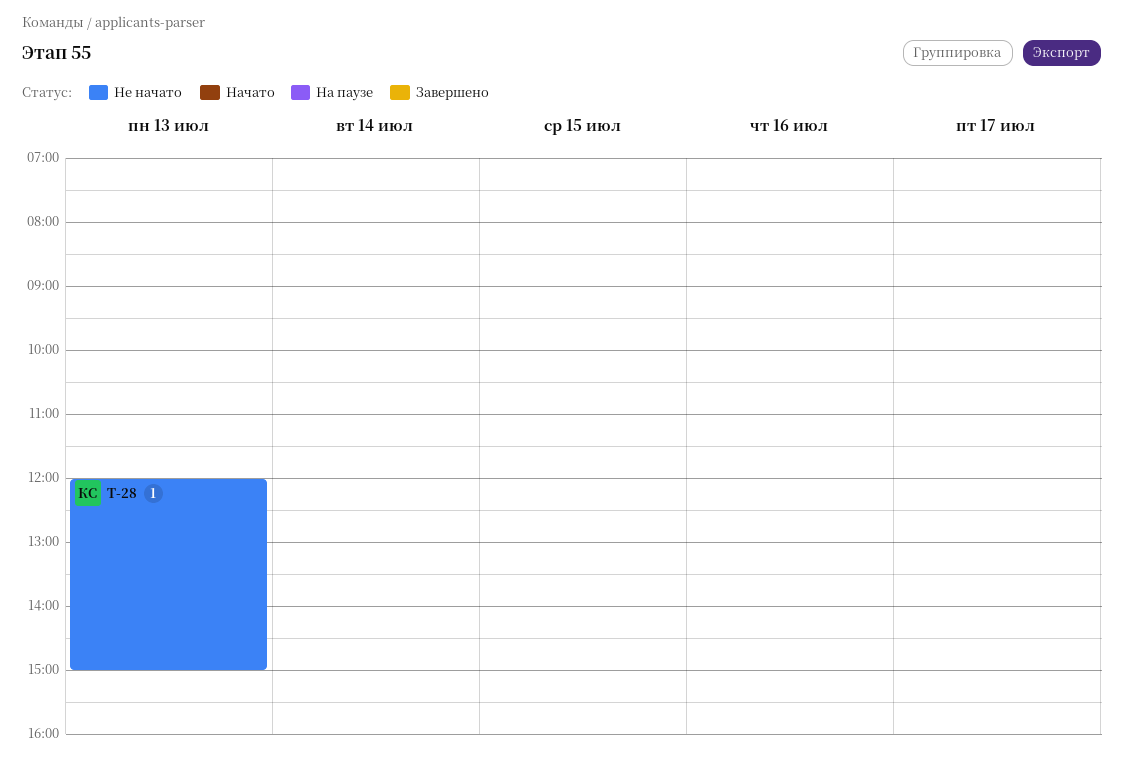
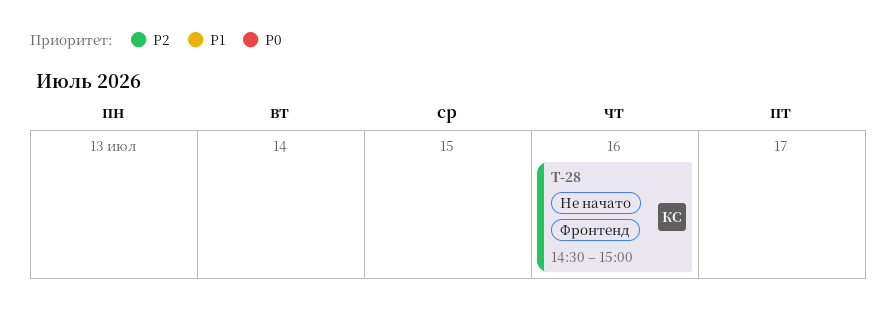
T-28, day: Jul 13 -> Jul 16
T-28, begins: 12:00 -> 14:30

